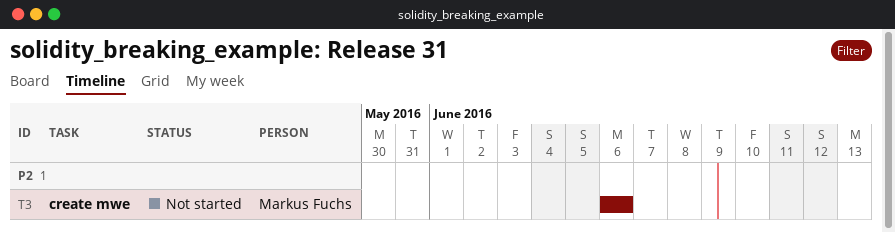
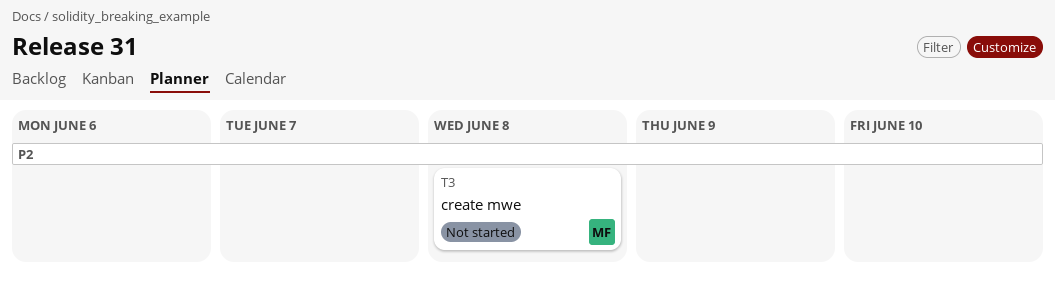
T3, due: Jun 6 -> Jun 8

